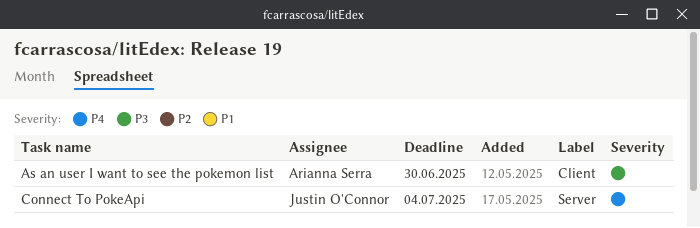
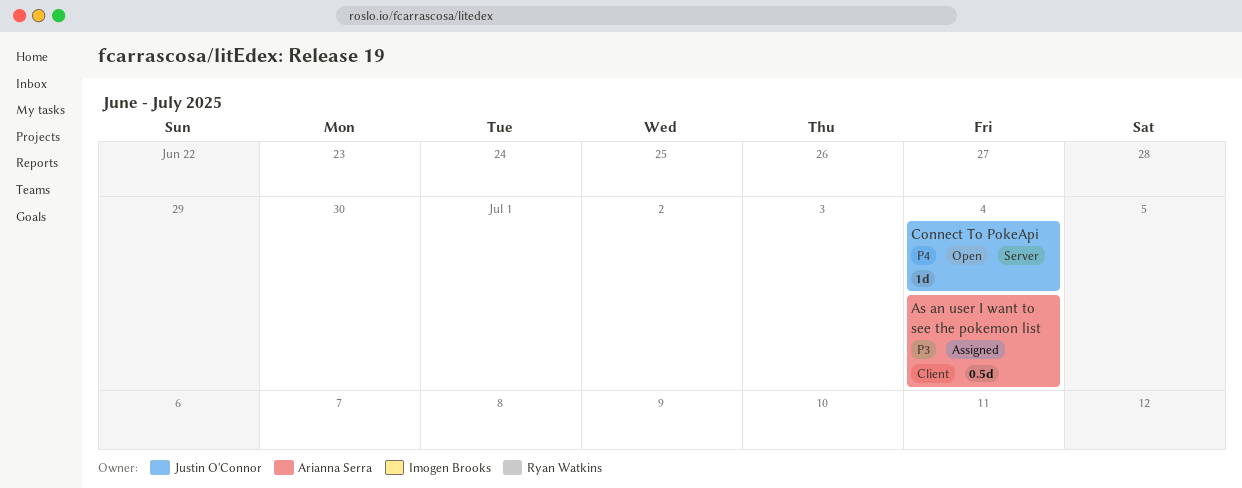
As an user I want to see the pokemon list, due: Jun 30 -> Jul 4

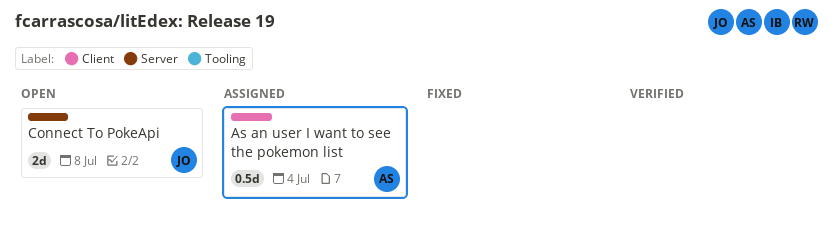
Connect To PokeApi, estimate: 1d -> 2d
Connect To PokeApi, due: Jul 4 -> Jul 8

